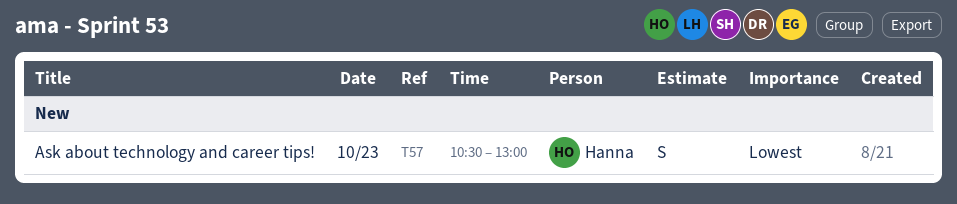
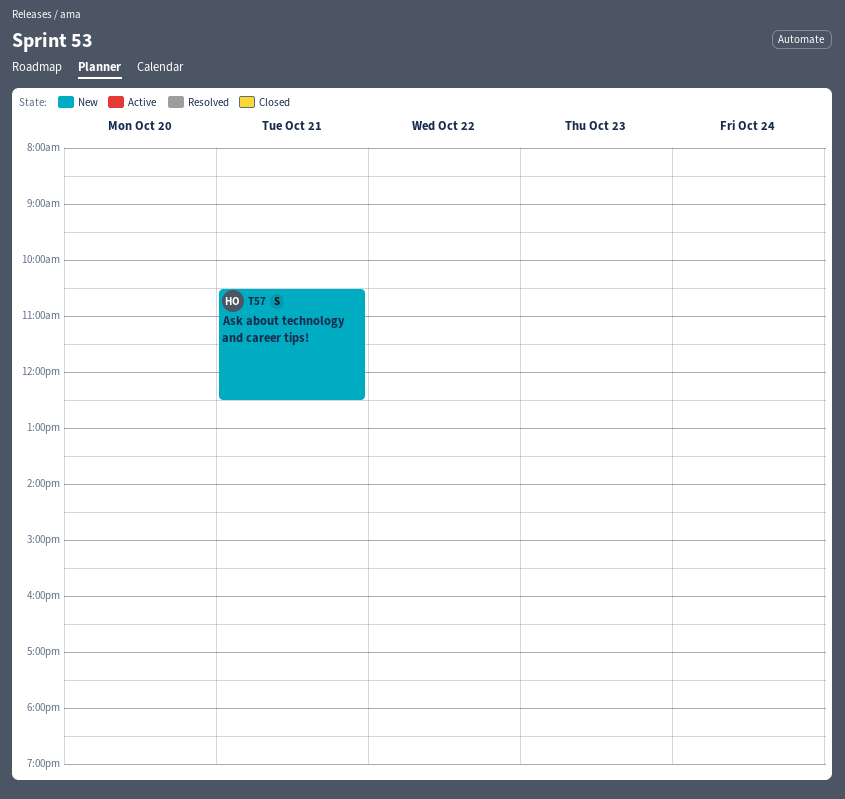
T57, day: Oct 23 -> Oct 21
T57, ends: 13:00 -> 12:30

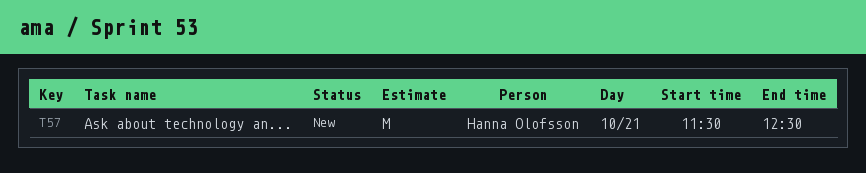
T57, estimate: S -> M
T57, begins: 10:30 -> 11:30

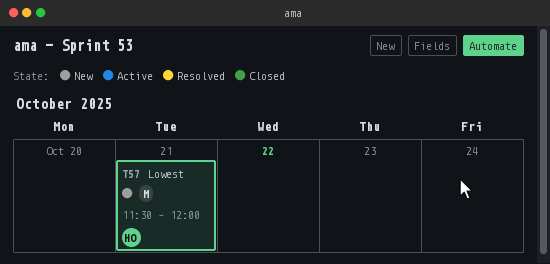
T57, ends: 12:30 -> 12:00

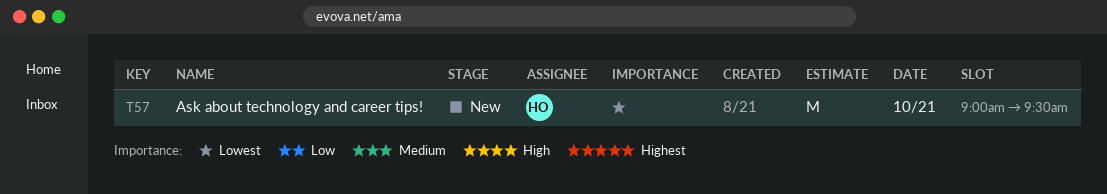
T57, begins: 11:30 -> 09:00
T57, ends: 12:00 -> 09:30

